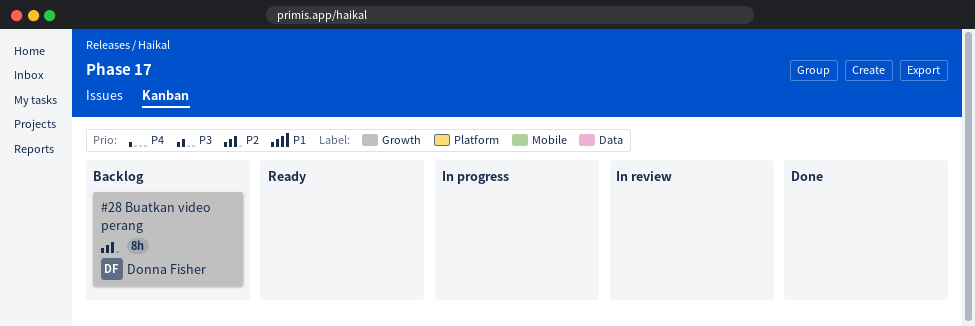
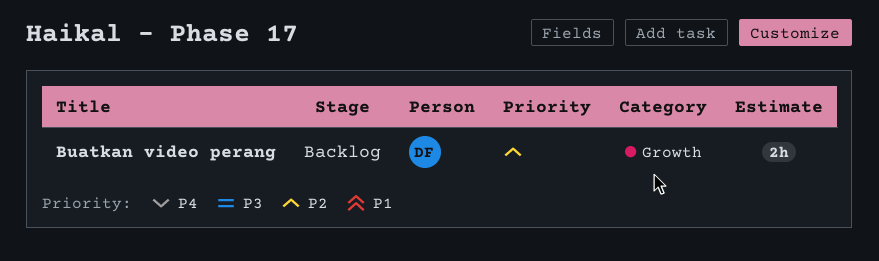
Buatkan video perang, estimate: 8h -> 2h

